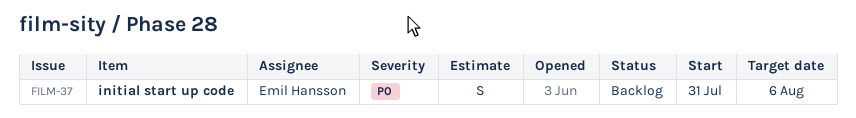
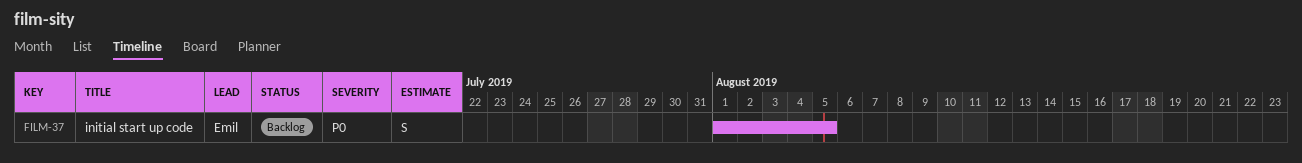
FILM-37, start: Jul 31 -> Aug 1
FILM-37, due: Aug 6 -> Aug 5

